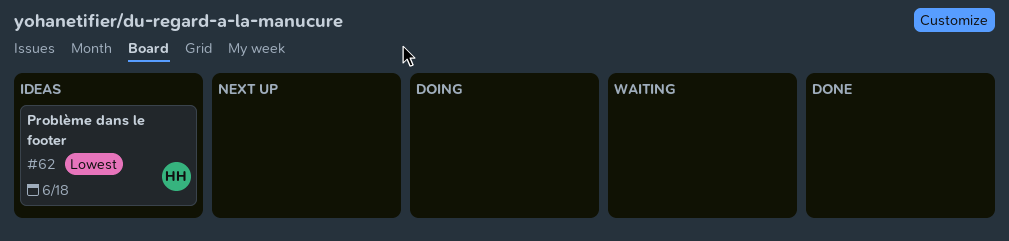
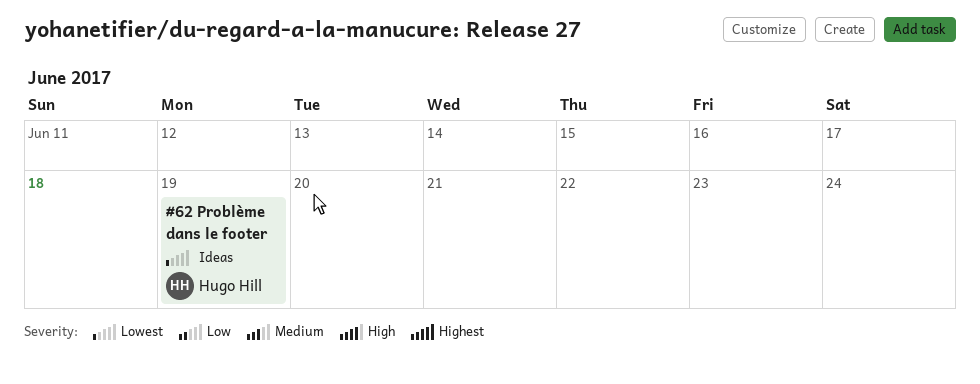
#62, due: Jun 18 -> Jun 19

